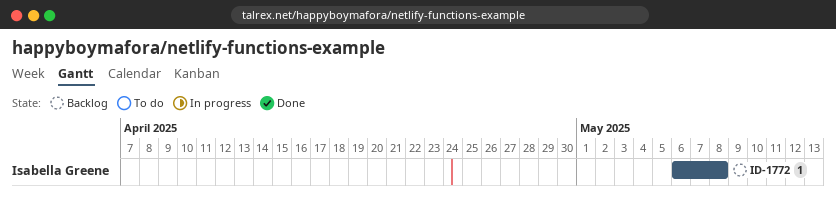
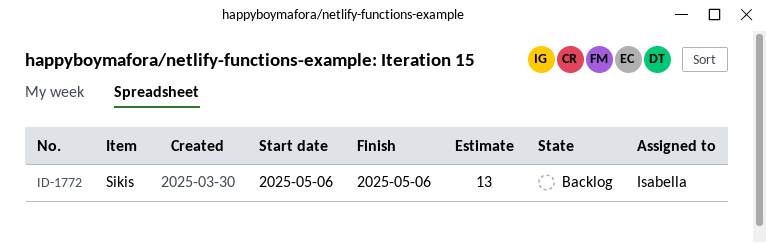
ID-1772, estimate: 1 -> 13
ID-1772, due: May 8 -> May 6

